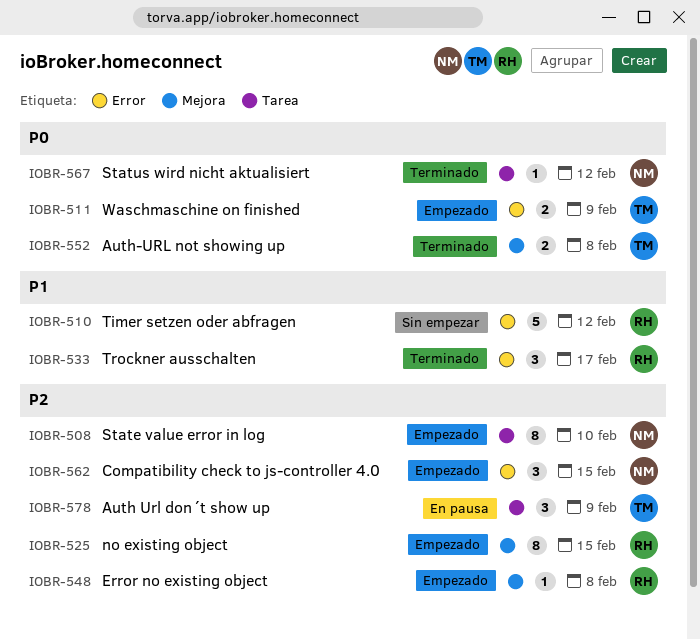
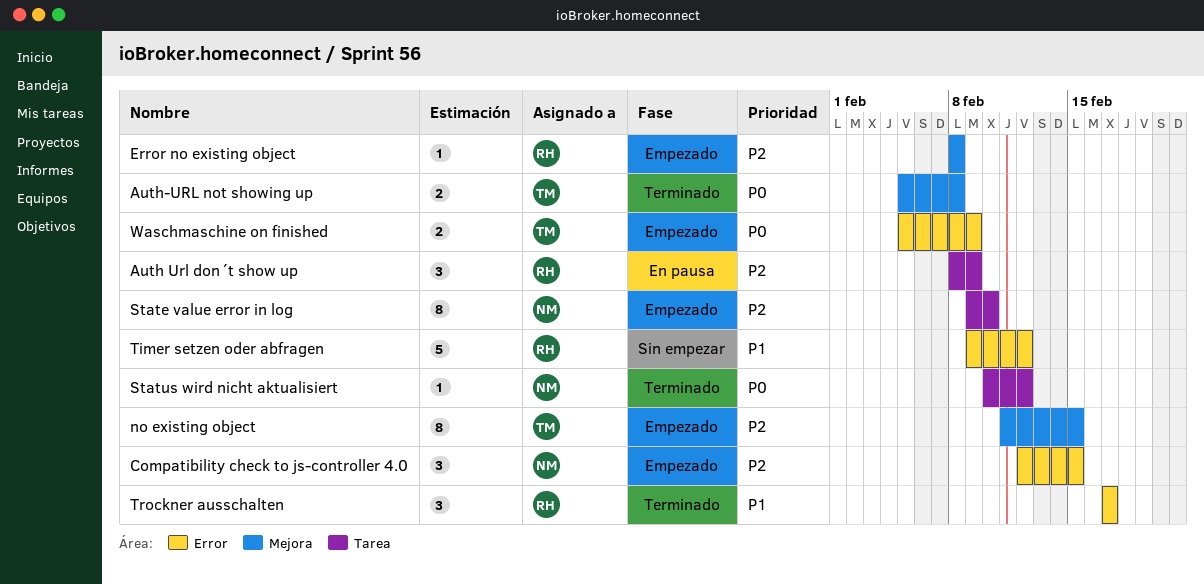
Auth Url don´t show up, owner: TM -> RH
no existing object, owner: RH -> TM

